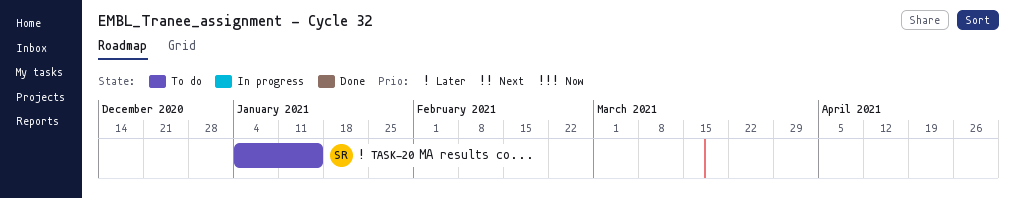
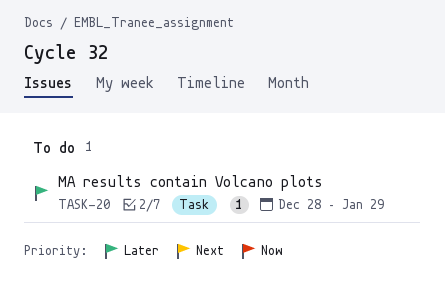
TASK-20, start: Jan 4 -> Dec 28
TASK-20, due: Jan 15 -> Jan 29

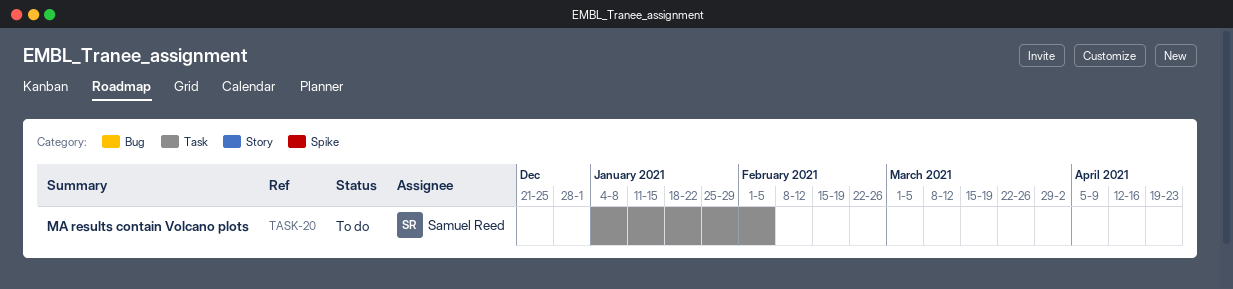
TASK-20, start: Dec 28 -> Jan 4
TASK-20, due: Jan 29 -> Feb 5

